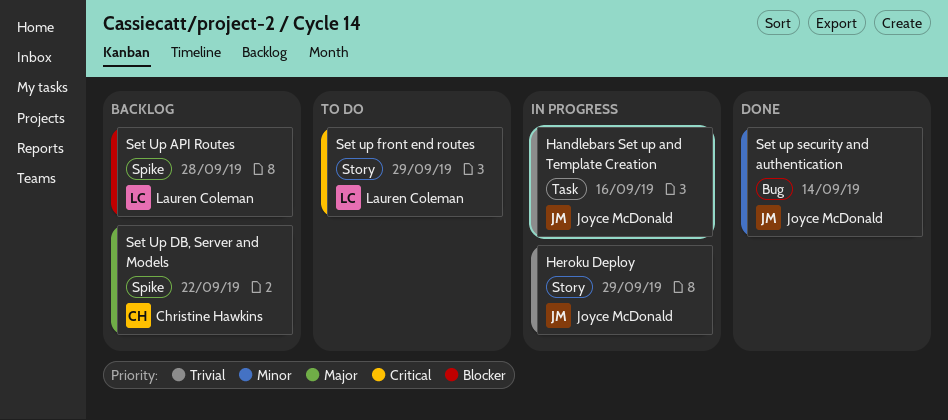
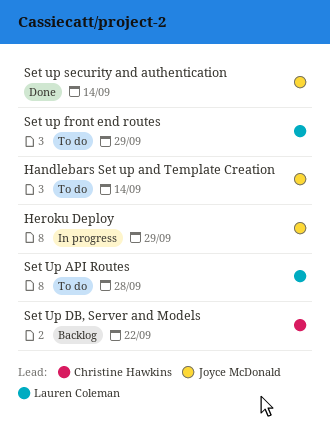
Handlebars Set up and Template Creation, status: In progress -> To do
Handlebars Set up and Template Creation, due: Sep 16 -> Sep 14
Set Up API Routes, status: Backlog -> To do

